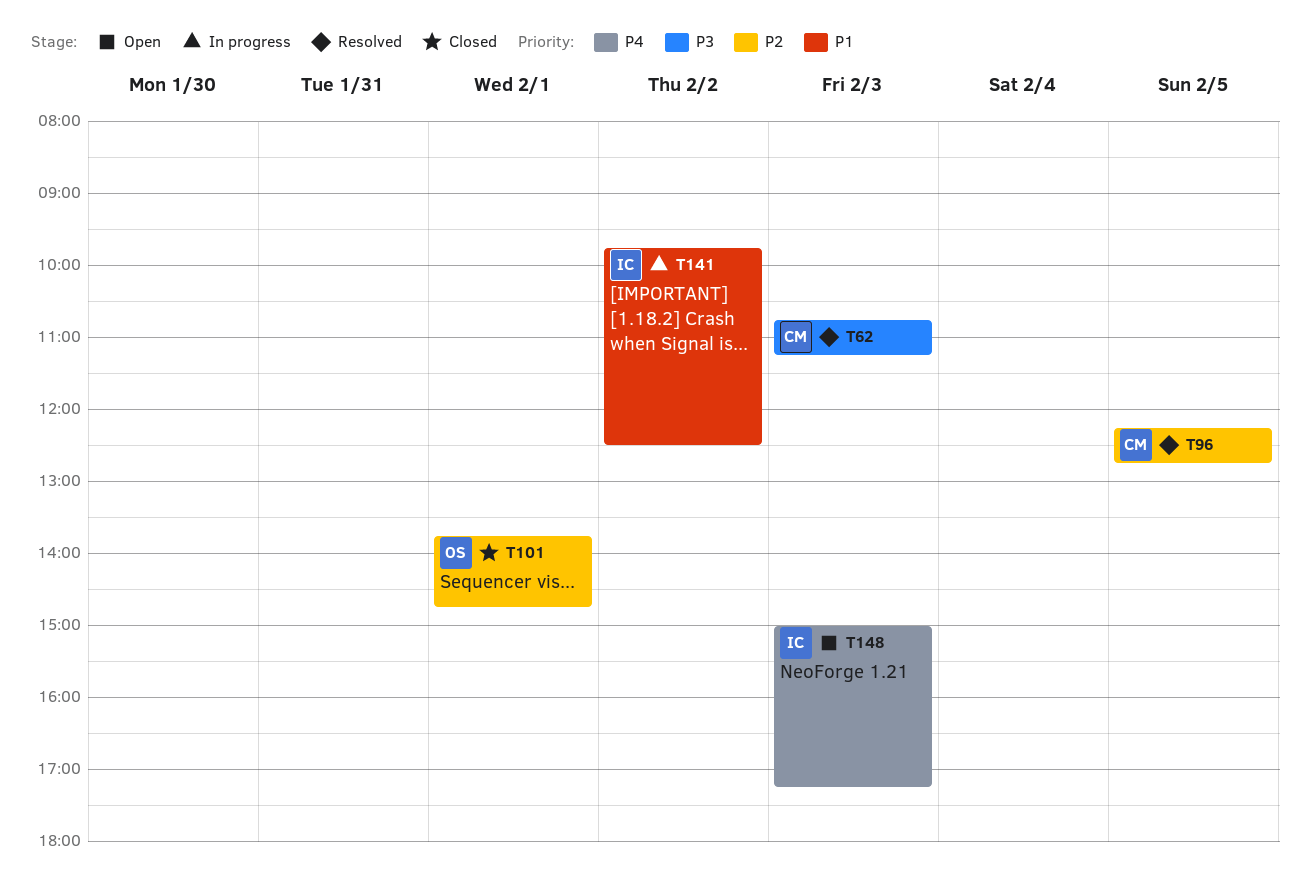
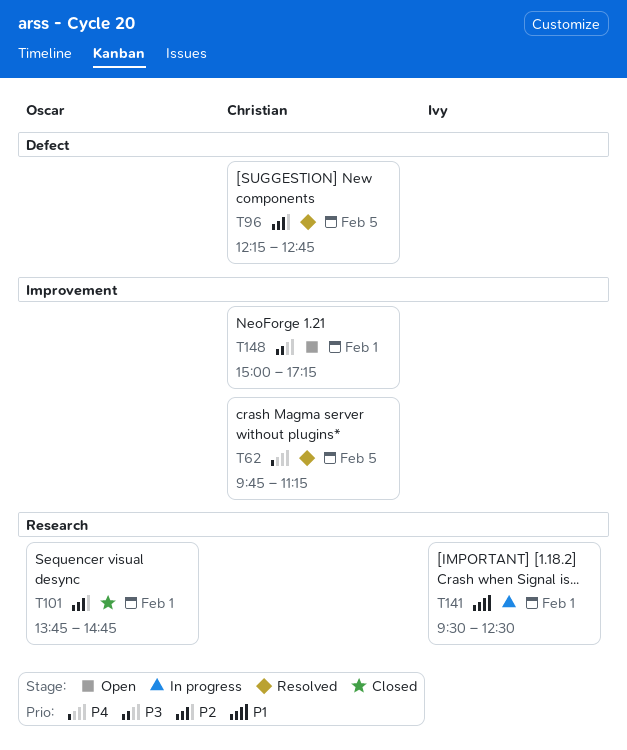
T62, priority: P3 -> P4
T62, day: Feb 3 -> Feb 5
T62, begins: 10:45 -> 09:45
T141, day: Feb 2 -> Feb 1
T141, begins: 09:45 -> 09:30
T148, owner: Ivy -> Christian
T148, priority: P4 -> P3
T148, day: Feb 3 -> Feb 1

